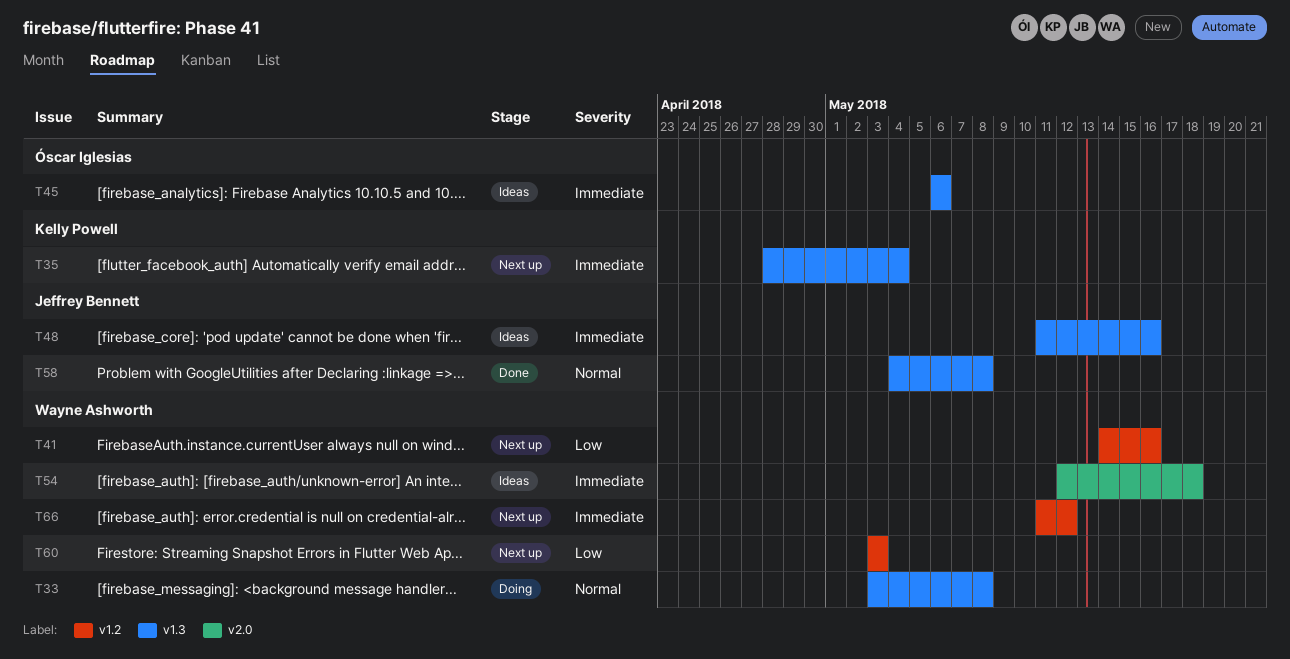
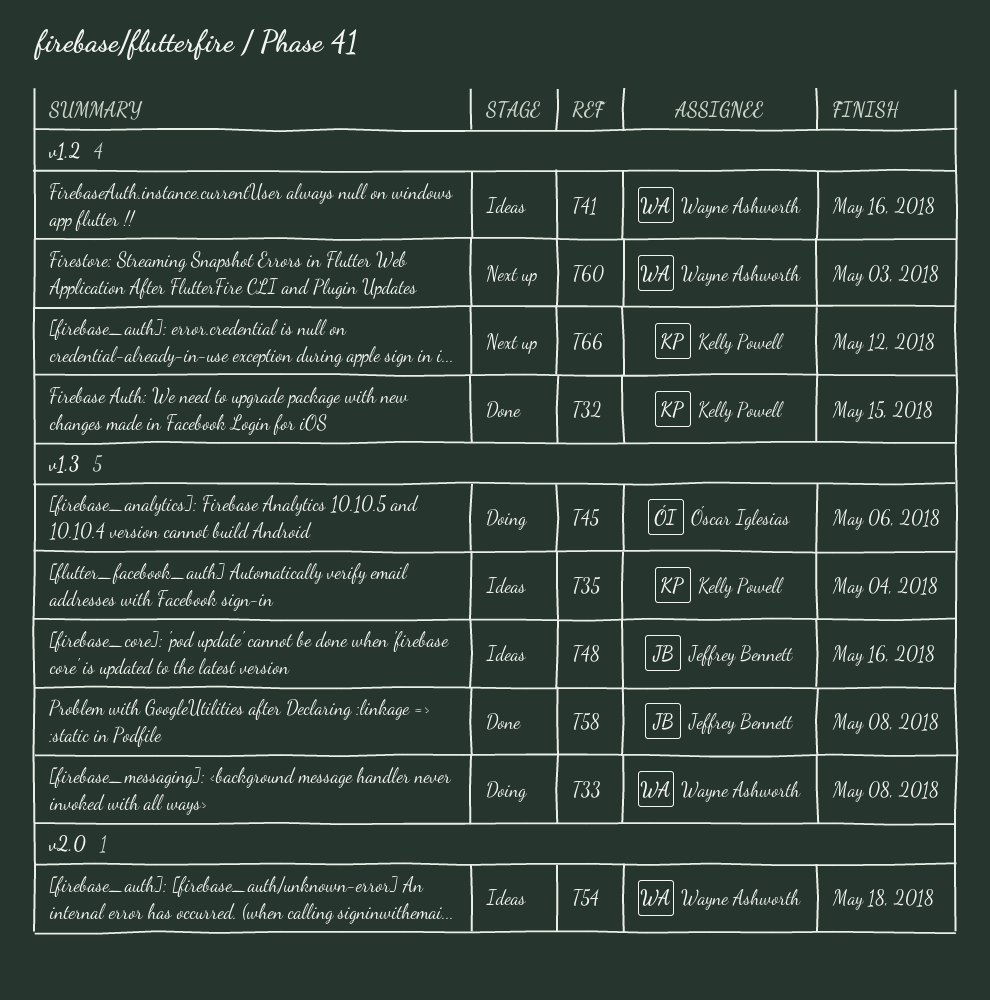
T32: none -> present
T35, status: Next up -> Ideas
T41, status: Next up -> Ideas
T45, status: Ideas -> Doing
T66, owner: Wayne Ashworth -> Kelly Powell

